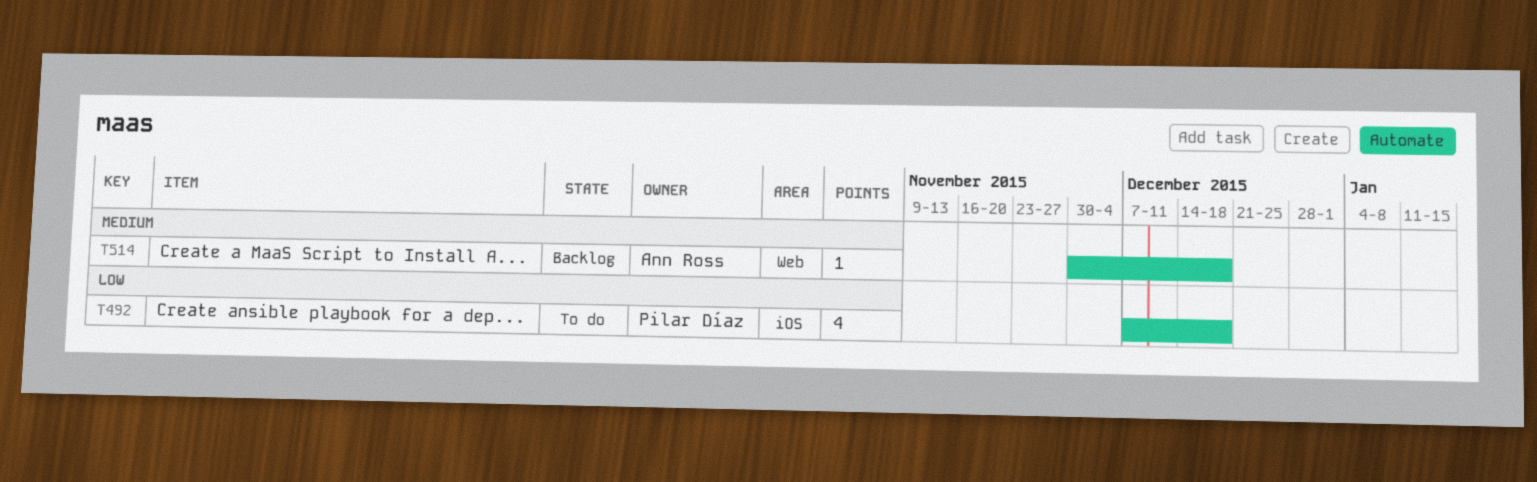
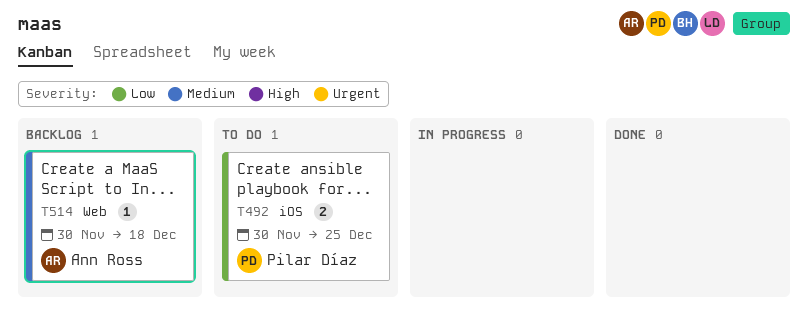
T492, estimate: 4 -> 2
T492, start: Dec 7 -> Nov 30
T492, due: Dec 18 -> Dec 25

